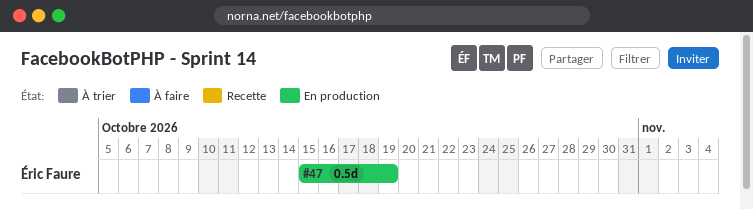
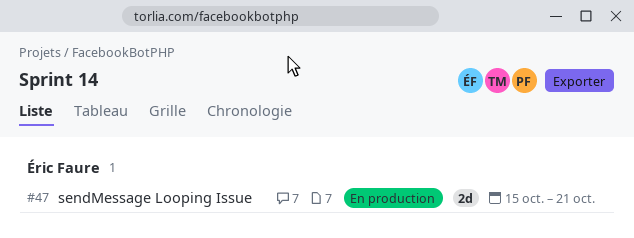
#47, estimate: 0.5d -> 2d
#47, due: Oct 19 -> Oct 21

